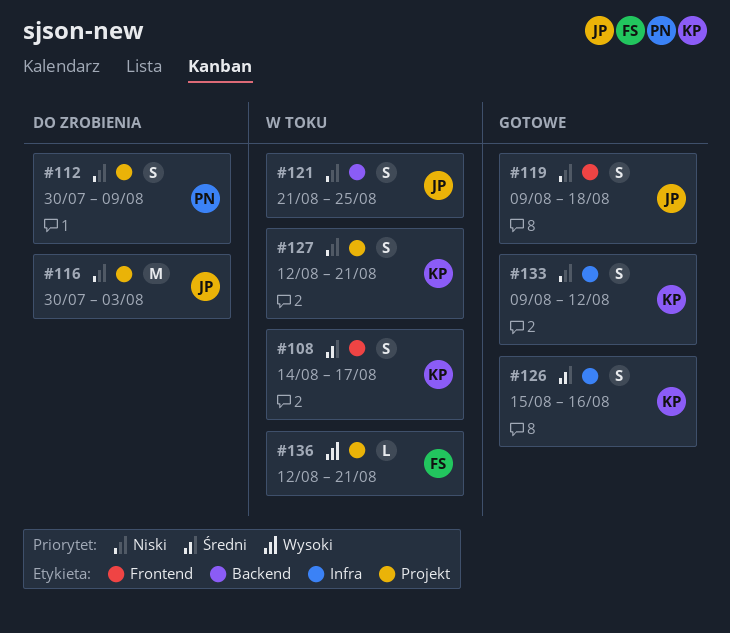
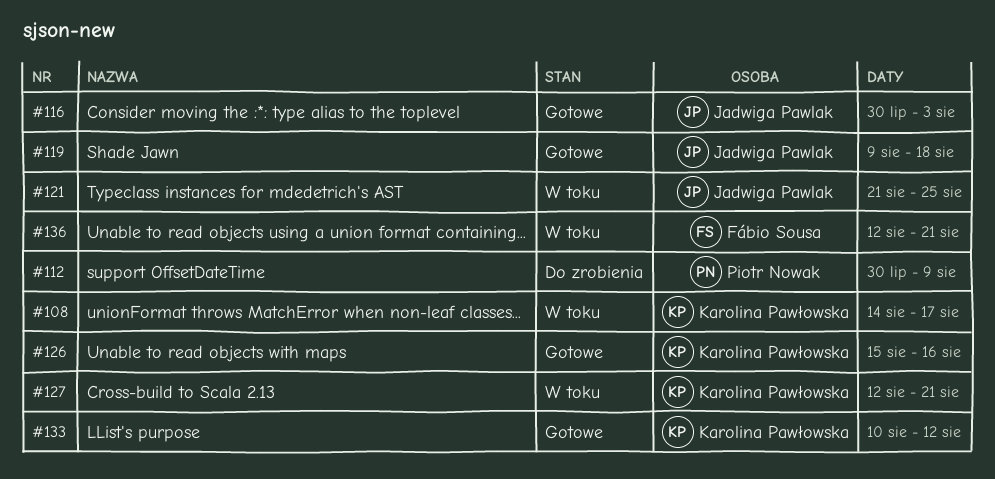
#116, status: Do zrobienia -> Gotowe
#133, start: Aug 9 -> Aug 10

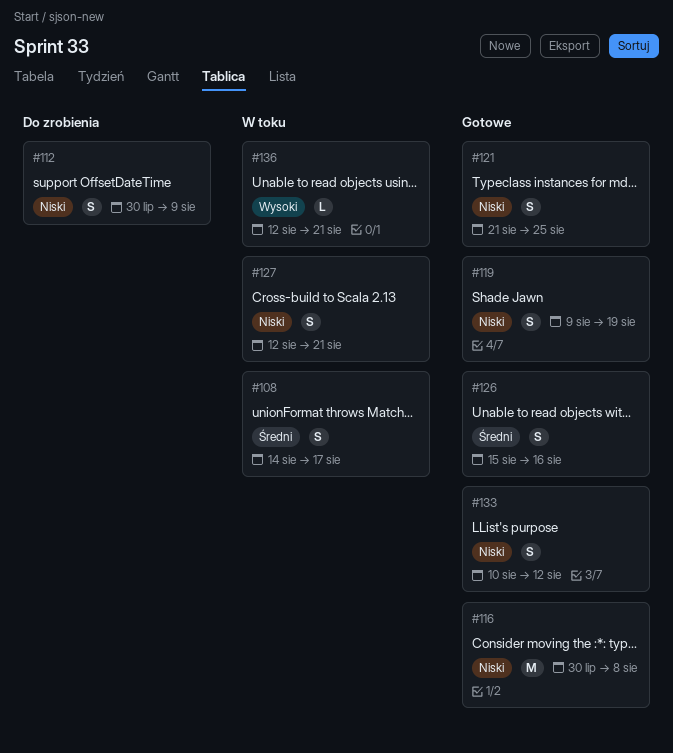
#116, due: Aug 3 -> Aug 8
#119, due: Aug 18 -> Aug 19
#121, status: W toku -> Gotowe

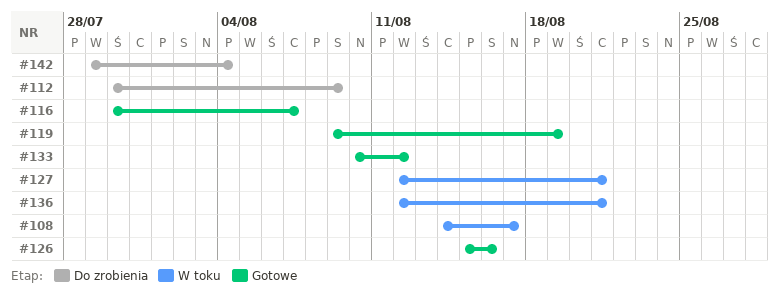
#116, due: Aug 8 -> Aug 7
#121: present -> none
#142: none -> present

